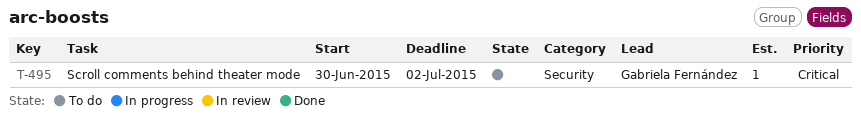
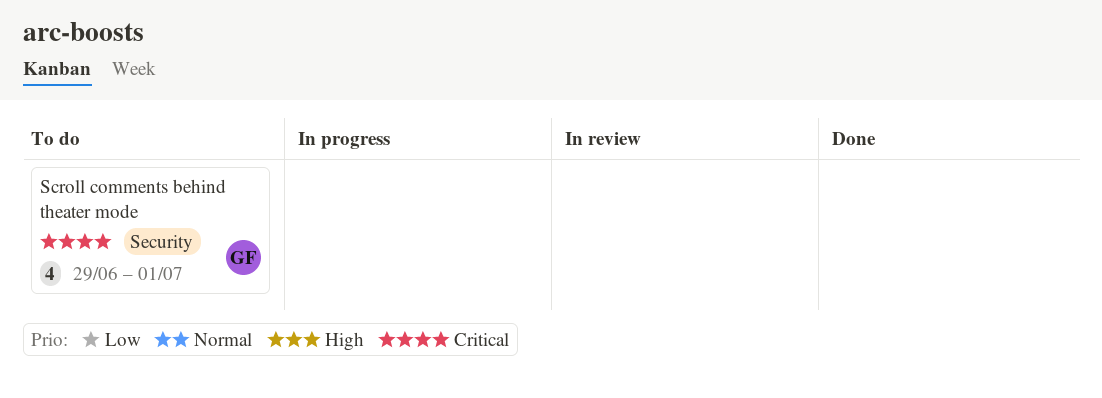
Scroll comments behind theater mode, estimate: 1 -> 4
Scroll comments behind theater mode, start: Jun 30 -> Jun 29
Scroll comments behind theater mode, due: Jul 2 -> Jul 1

